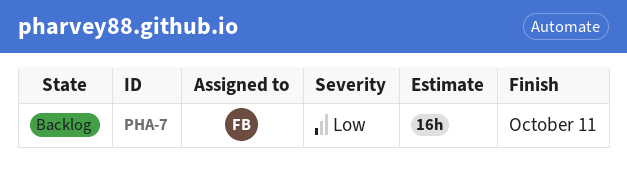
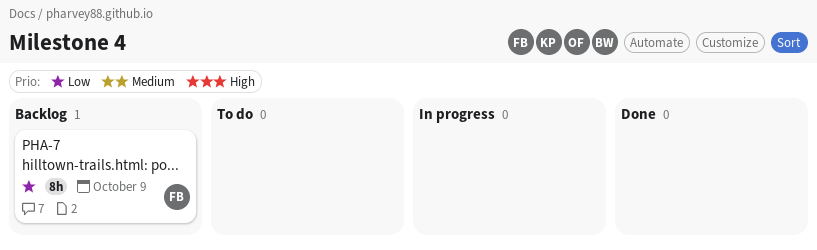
PHA-7, estimate: 16h -> 8h
PHA-7, due: Oct 11 -> Oct 9

